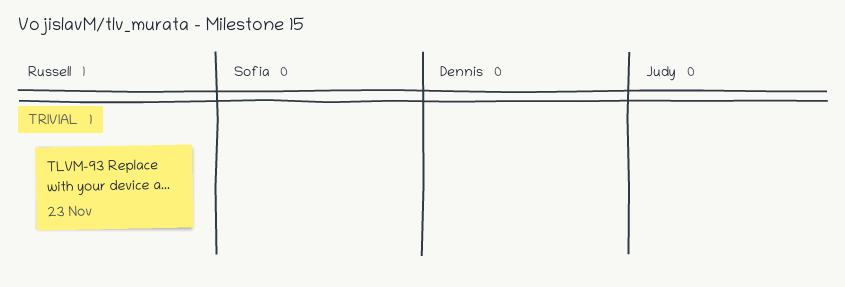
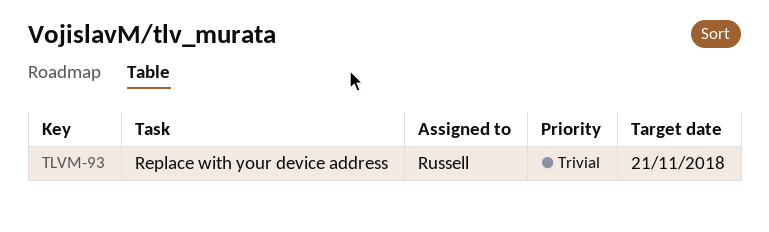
TLVM-93, due: Nov 23 -> Nov 21

